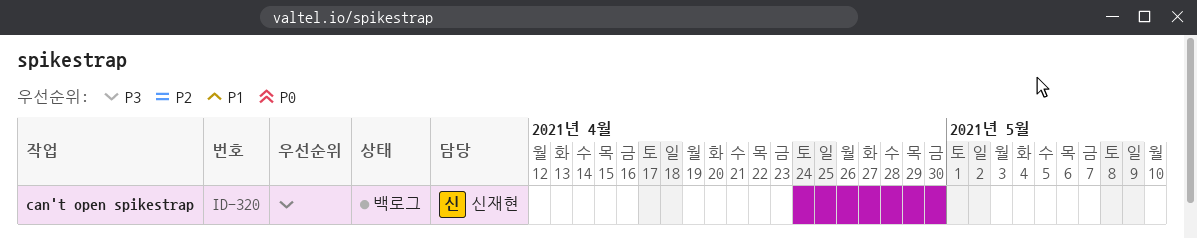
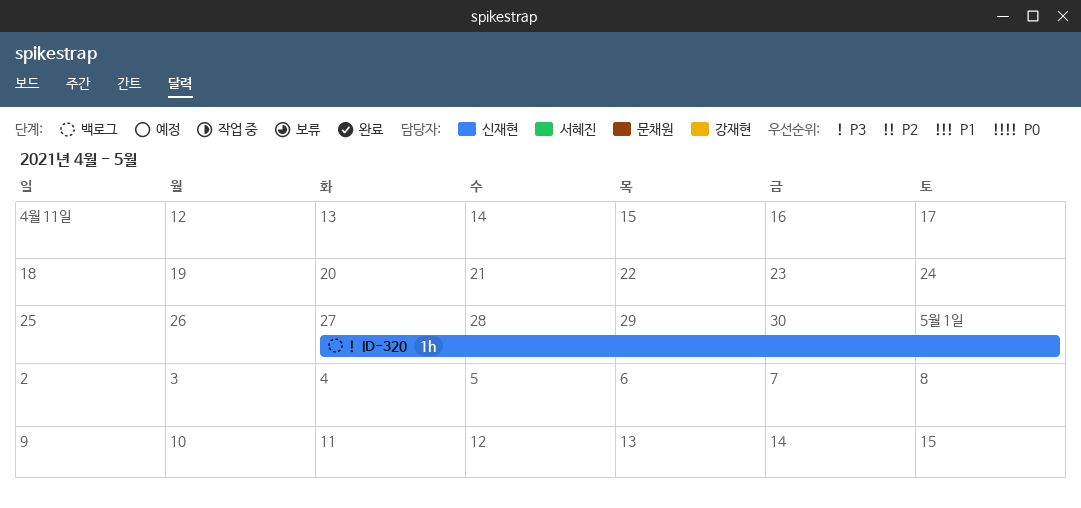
ID-320, start: Apr 24 -> Apr 27
ID-320, due: Apr 30 -> May 1

